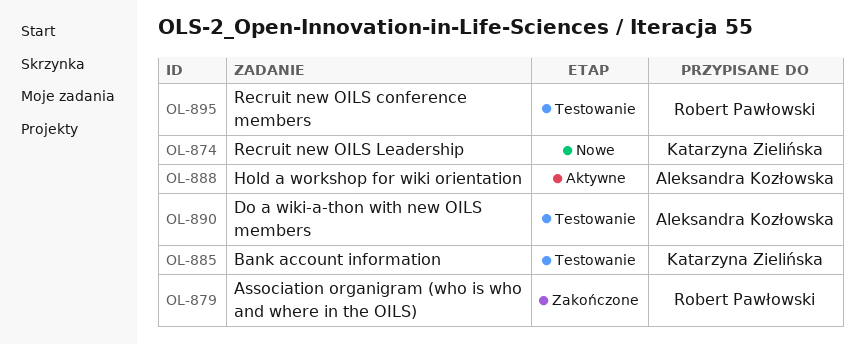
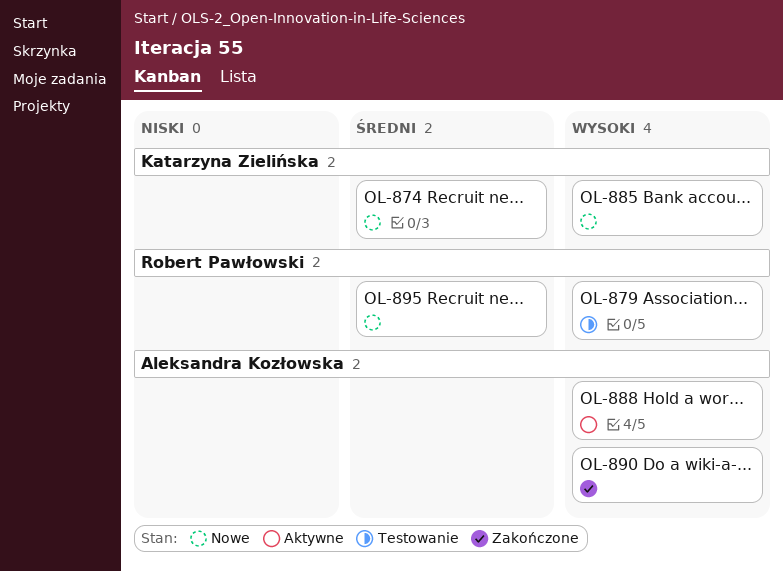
OL-879, status: Zakończone -> Testowanie
OL-885, status: Testowanie -> Nowe
OL-890, status: Testowanie -> Zakończone
OL-895, status: Testowanie -> Nowe

